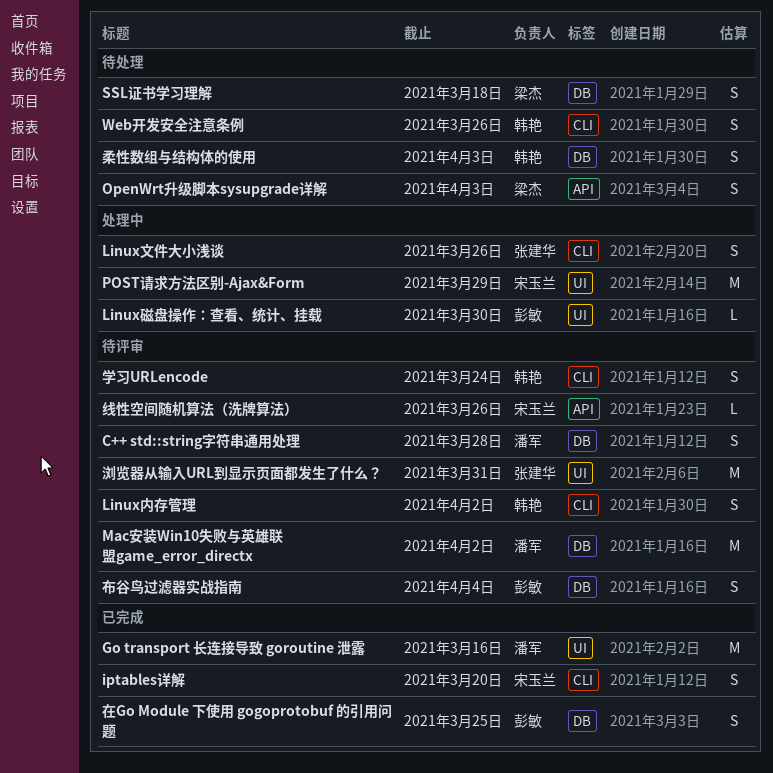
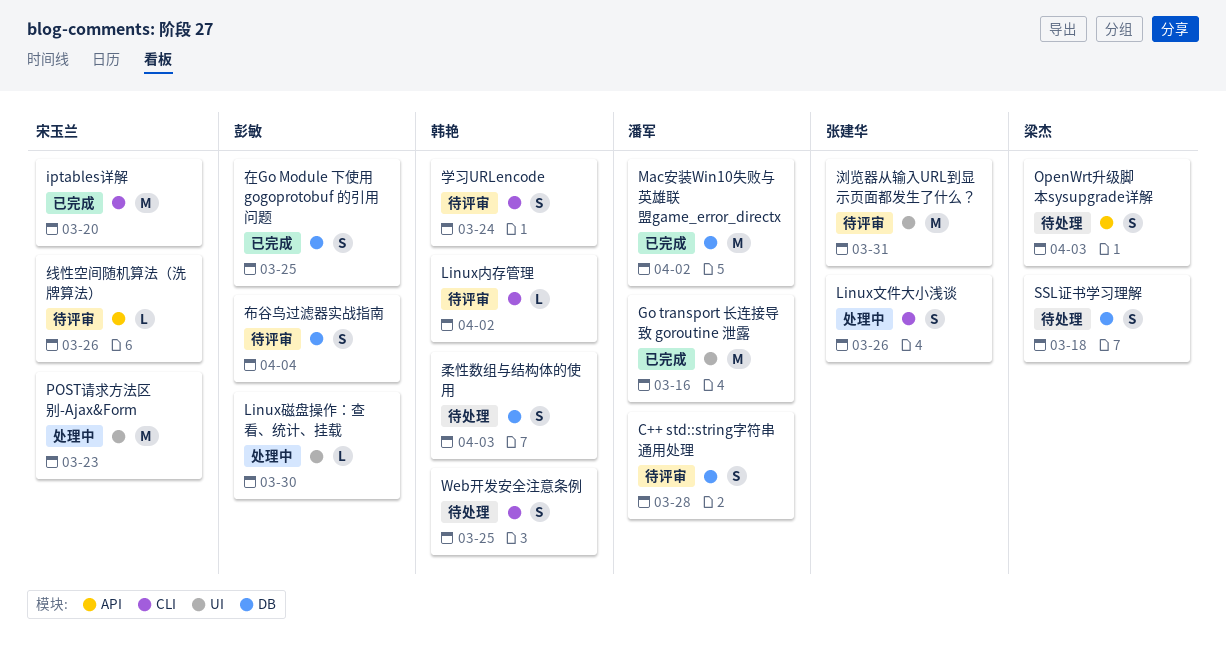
iptables详解, estimate: S -> M
Linux内存管理, estimate: S -> L
Mac安装Win10失败与英雄联盟game_error_directx, status: 待评审 -> 已完成
POST请求方法区别-Ajax&Form, due: Mar 29 -> Mar 23
Web开发安全注意条例, due: Mar 26 -> Mar 25

